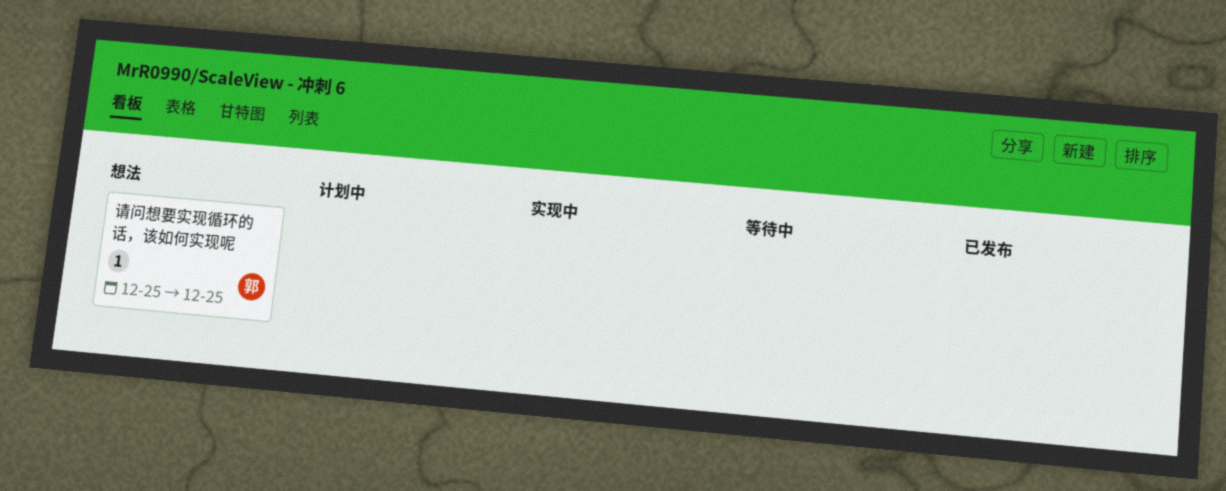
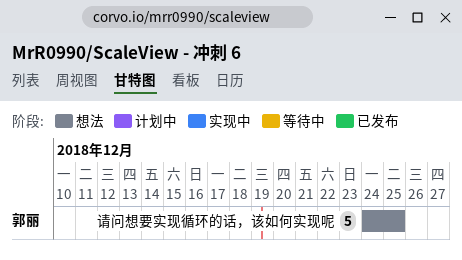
请问想要实现循环的话，该如何实现呢, estimate: 1 -> 5
请问想要实现循环的话，该如何实现呢, start: Dec 25 -> Dec 24

